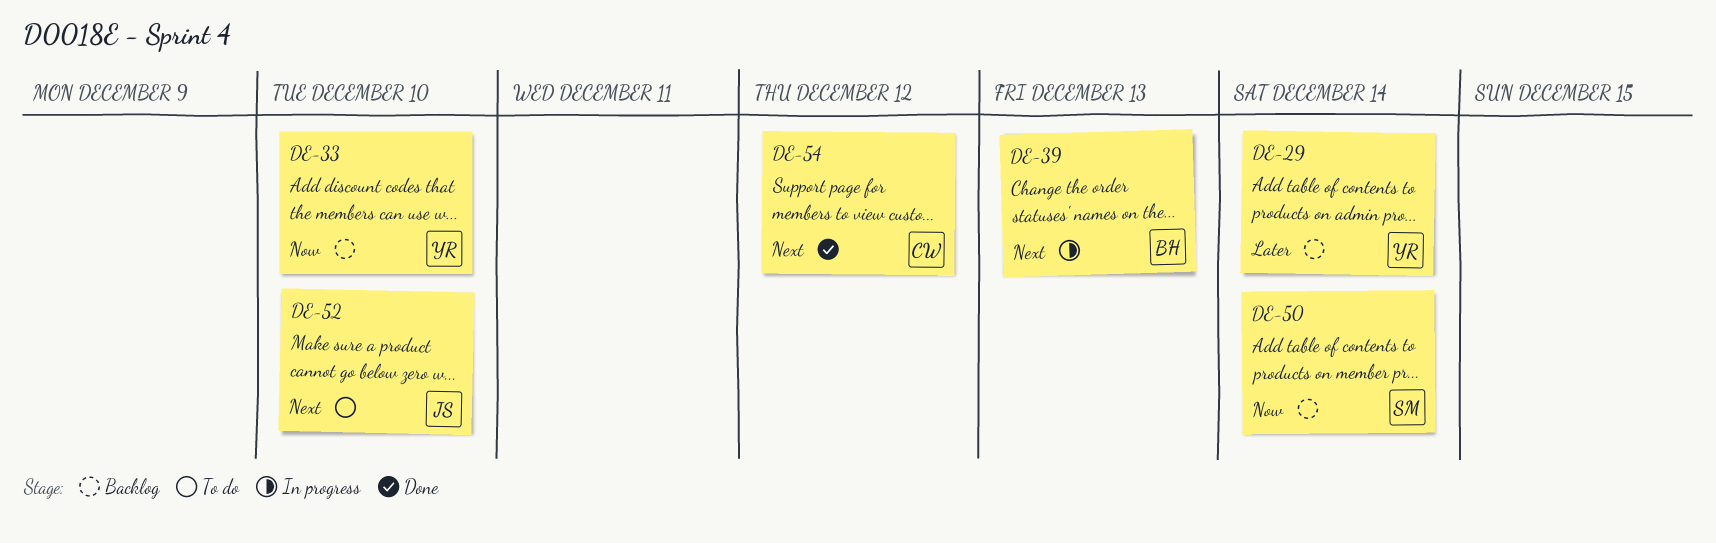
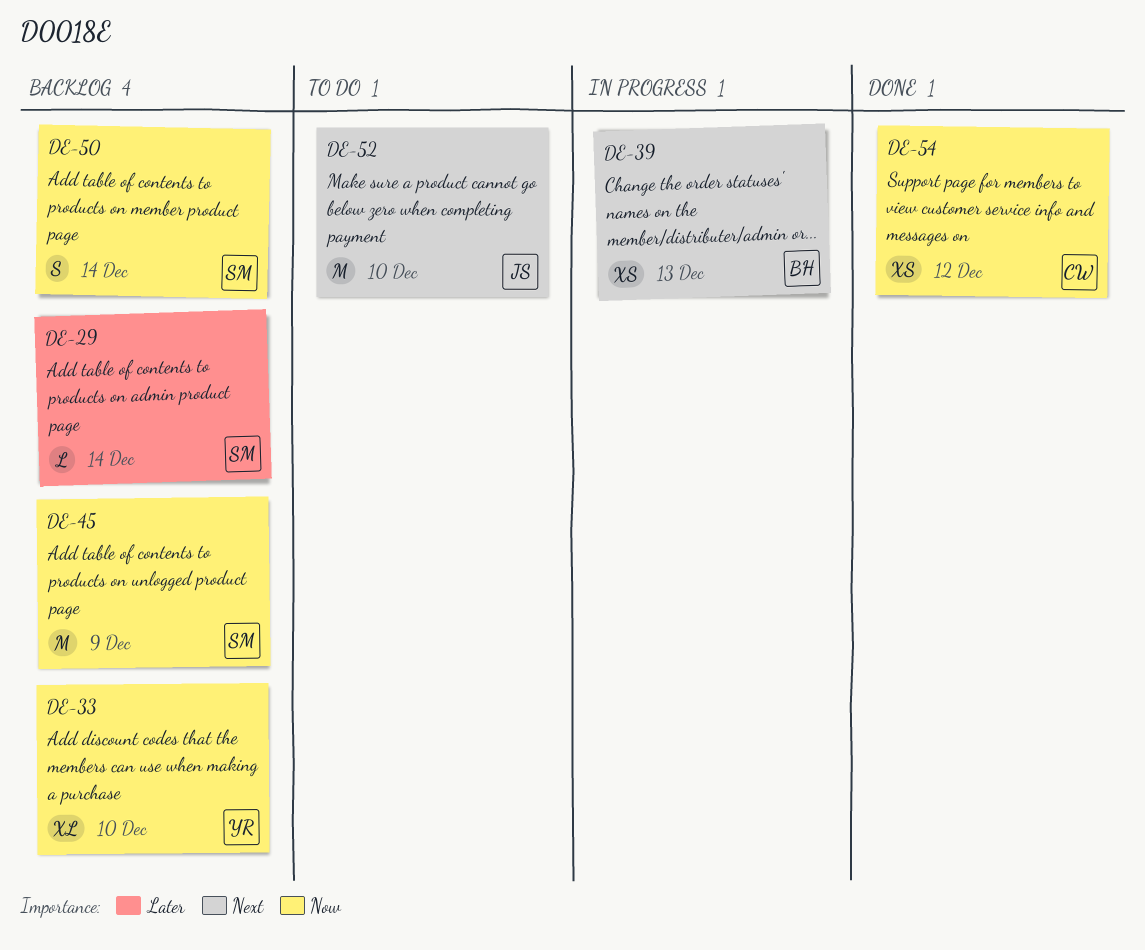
DE-29, owner: YR -> SM
DE-45: none -> present
DE-54, priority: Next -> Now

